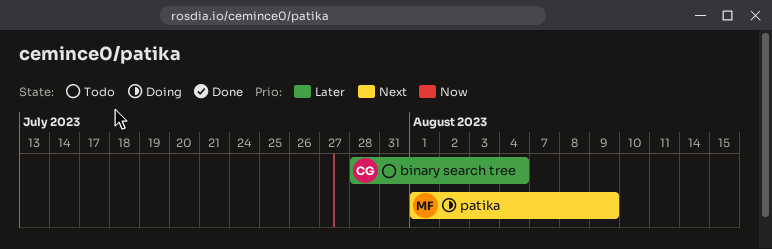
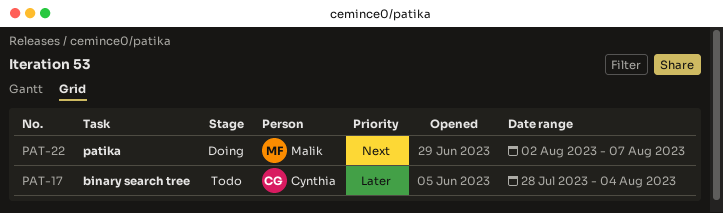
patika, start: Aug 1 -> Aug 2
patika, due: Aug 9 -> Aug 7

